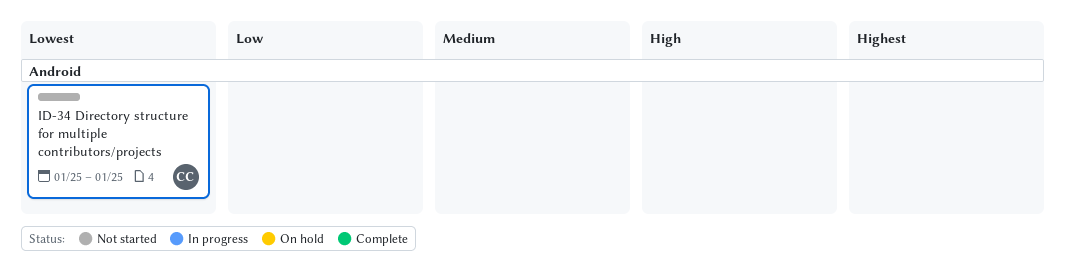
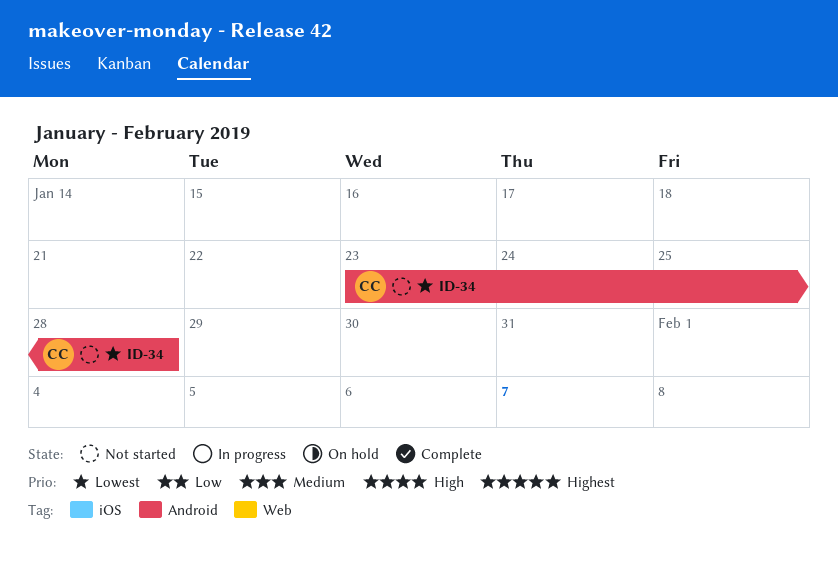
ID-34, start: Jan 25 -> Jan 23
ID-34, due: Jan 25 -> Jan 28

